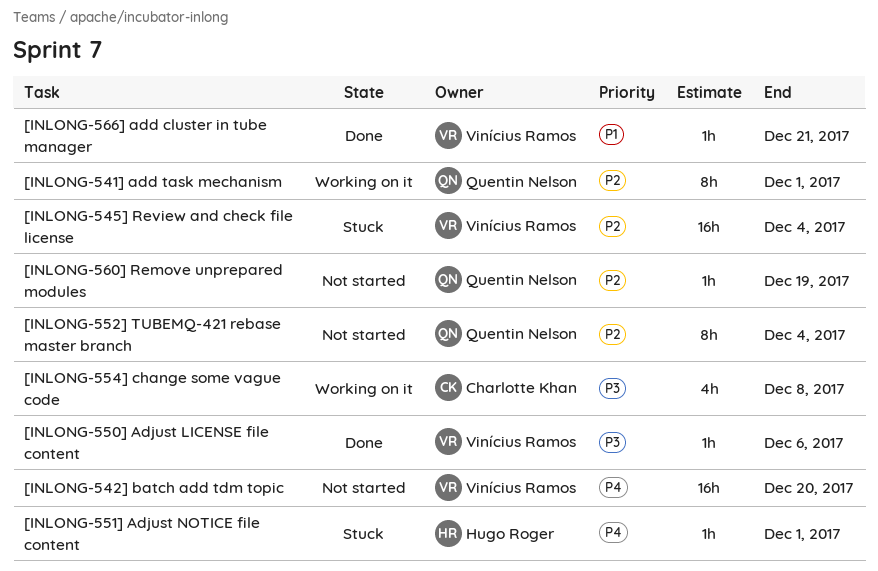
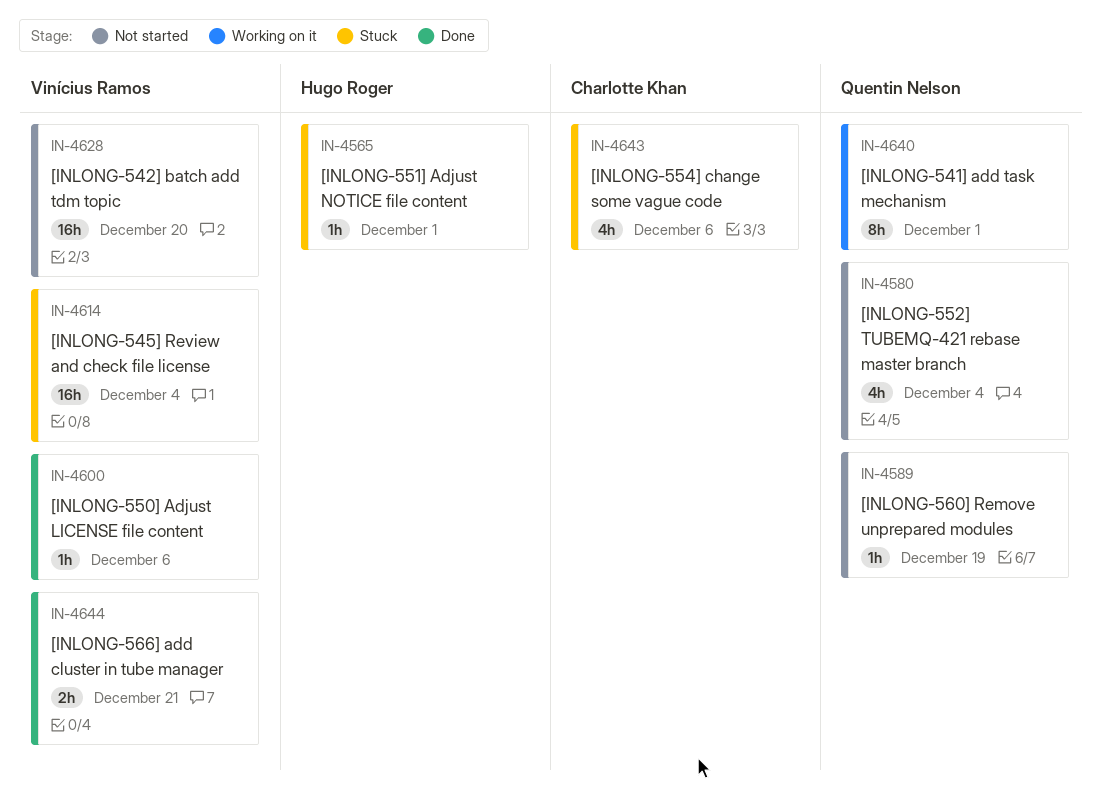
[INLONG-552] TUBEMQ-421 rebase master branch, estimate: 8h -> 4h
[INLONG-554] change some vague code, status: Working on it -> Stuck
[INLONG-554] change some vague code, due: Dec 8 -> Dec 6
[INLONG-566] add cluster in tube manager, estimate: 1h -> 2h

